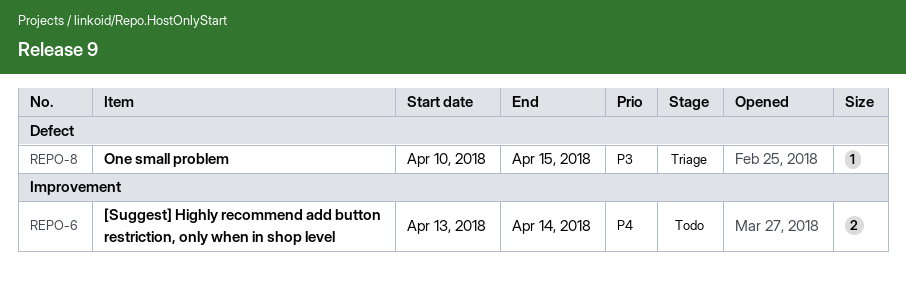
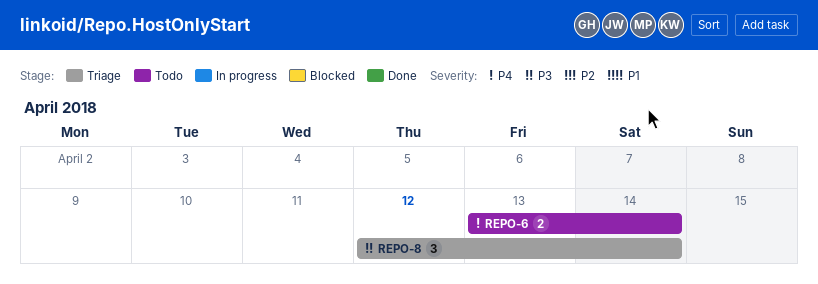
REPO-8, estimate: 1 -> 3
REPO-8, start: Apr 10 -> Apr 12
REPO-8, due: Apr 15 -> Apr 14

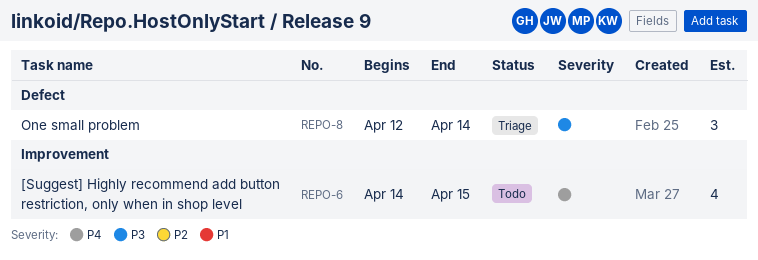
REPO-6, estimate: 2 -> 4
REPO-6, start: Apr 13 -> Apr 14
REPO-6, due: Apr 14 -> Apr 15

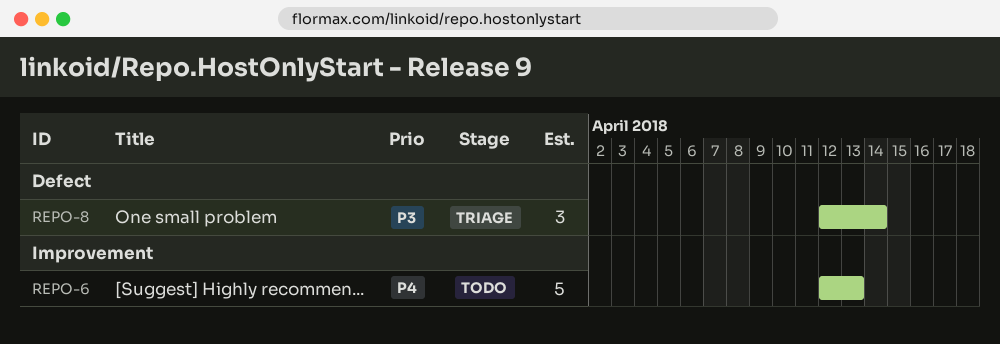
REPO-6, estimate: 4 -> 5
REPO-6, start: Apr 14 -> Apr 12
REPO-6, due: Apr 15 -> Apr 13

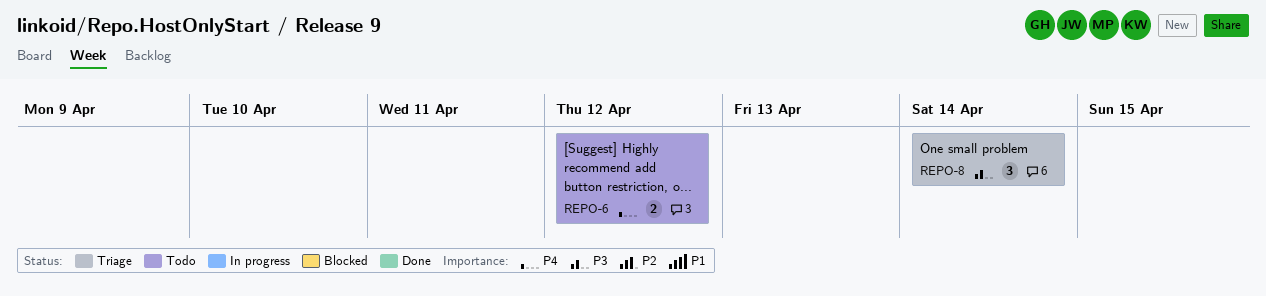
REPO-6, estimate: 5 -> 2
REPO-6, due: Apr 13 -> Apr 12

